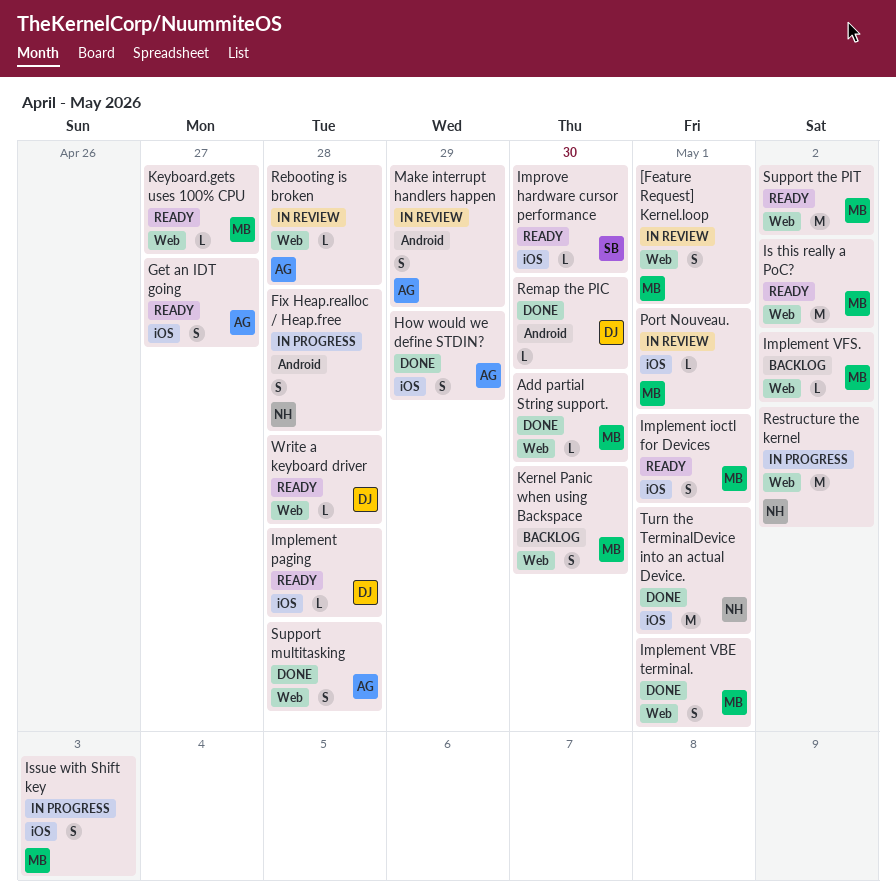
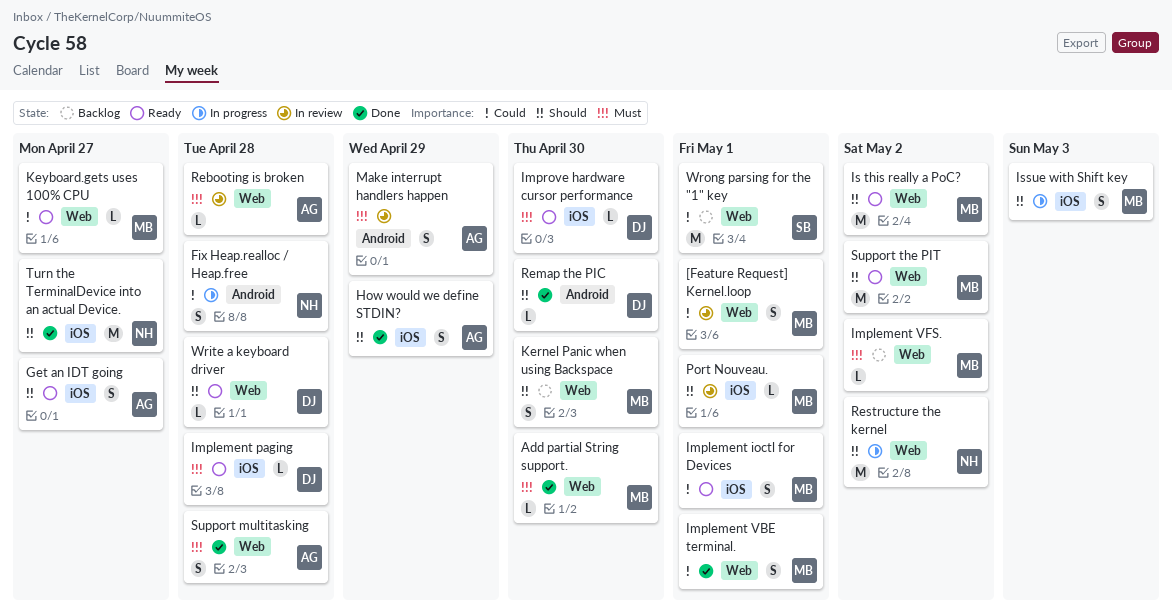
Improve hardware cursor performance, owner: SB -> DJ
Turn the TerminalDevice into an actual Device., due: May 1 -> Apr 27
Wrong parsing for the "1" key: none -> present

